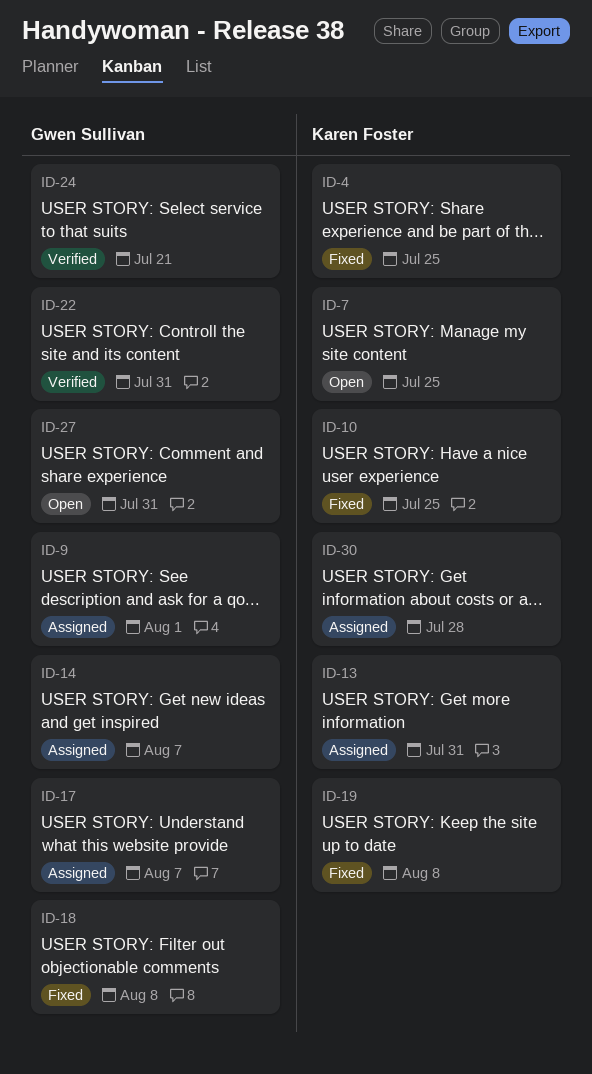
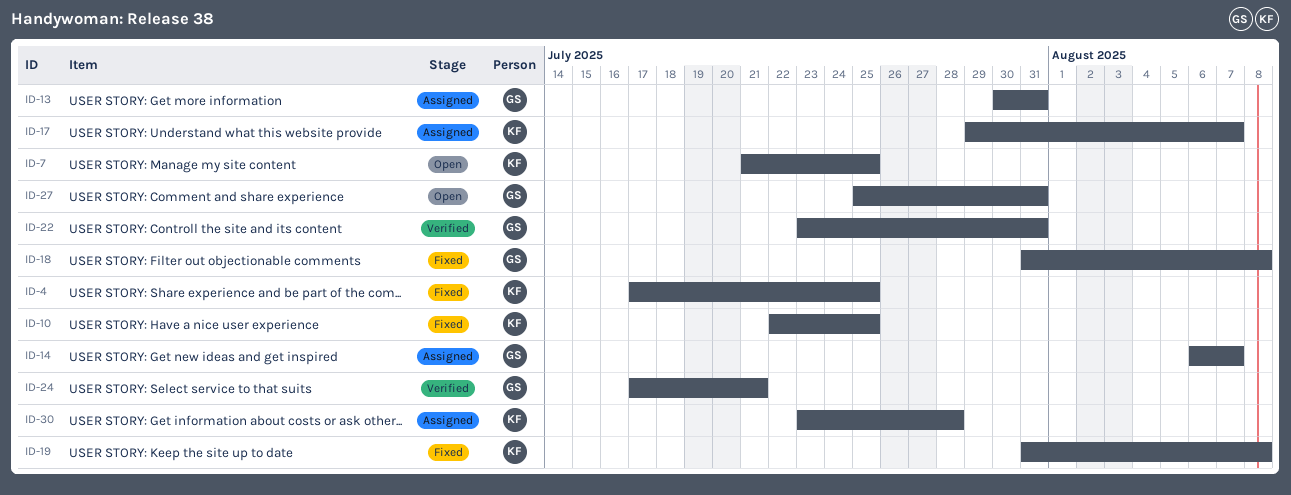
ID-9: present -> none
ID-13, owner: Karen Foster -> Gwen Sullivan
ID-17, owner: Gwen Sullivan -> Karen Foster

